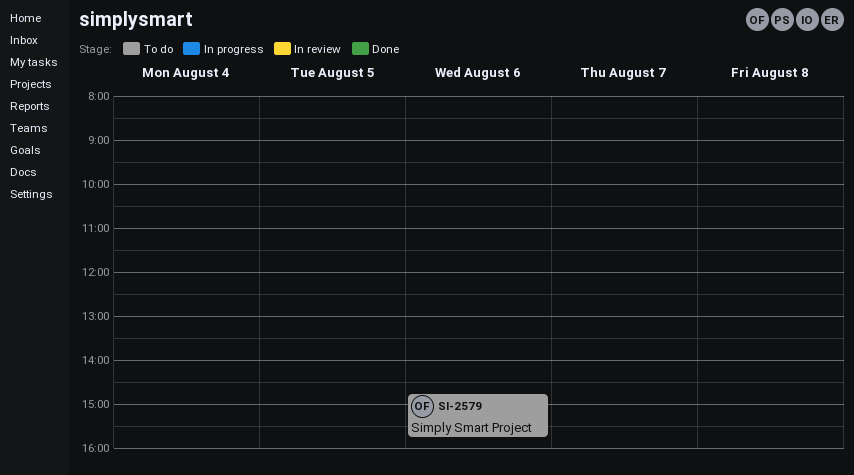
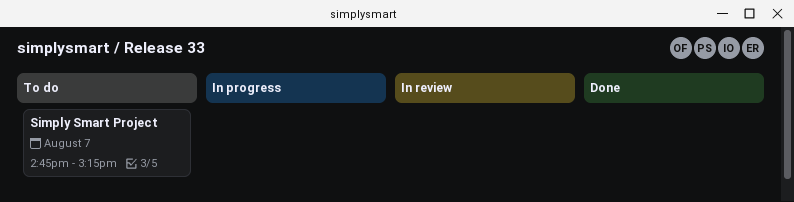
Simply Smart Project, day: Aug 6 -> Aug 7
Simply Smart Project, ends: 15:45 -> 15:15

